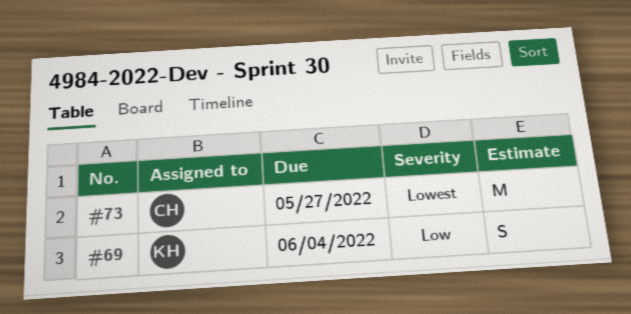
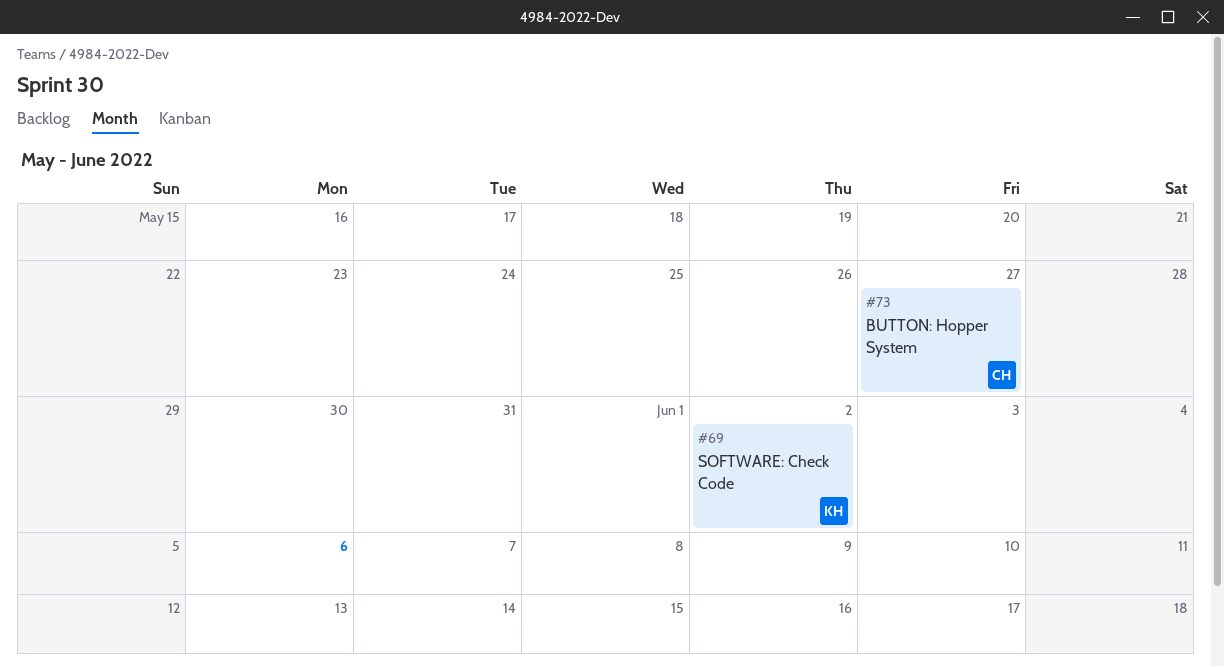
#69, due: Jun 4 -> Jun 2

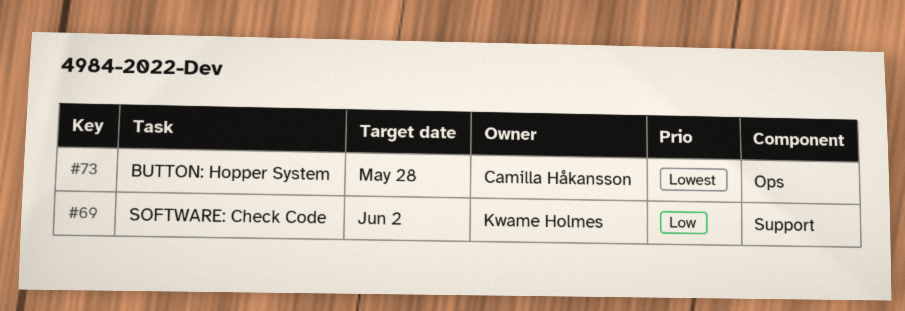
#73, due: May 27 -> May 28

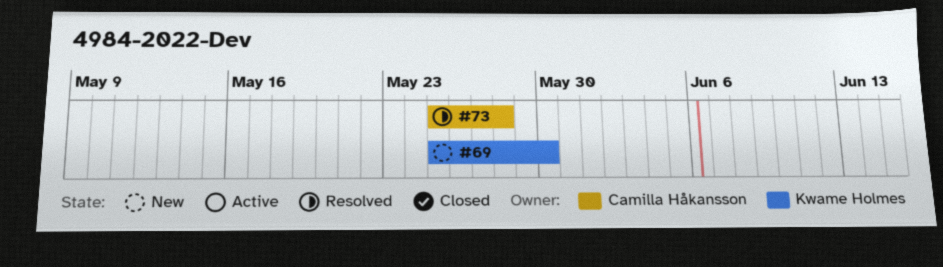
#69, due: Jun 2 -> May 30

